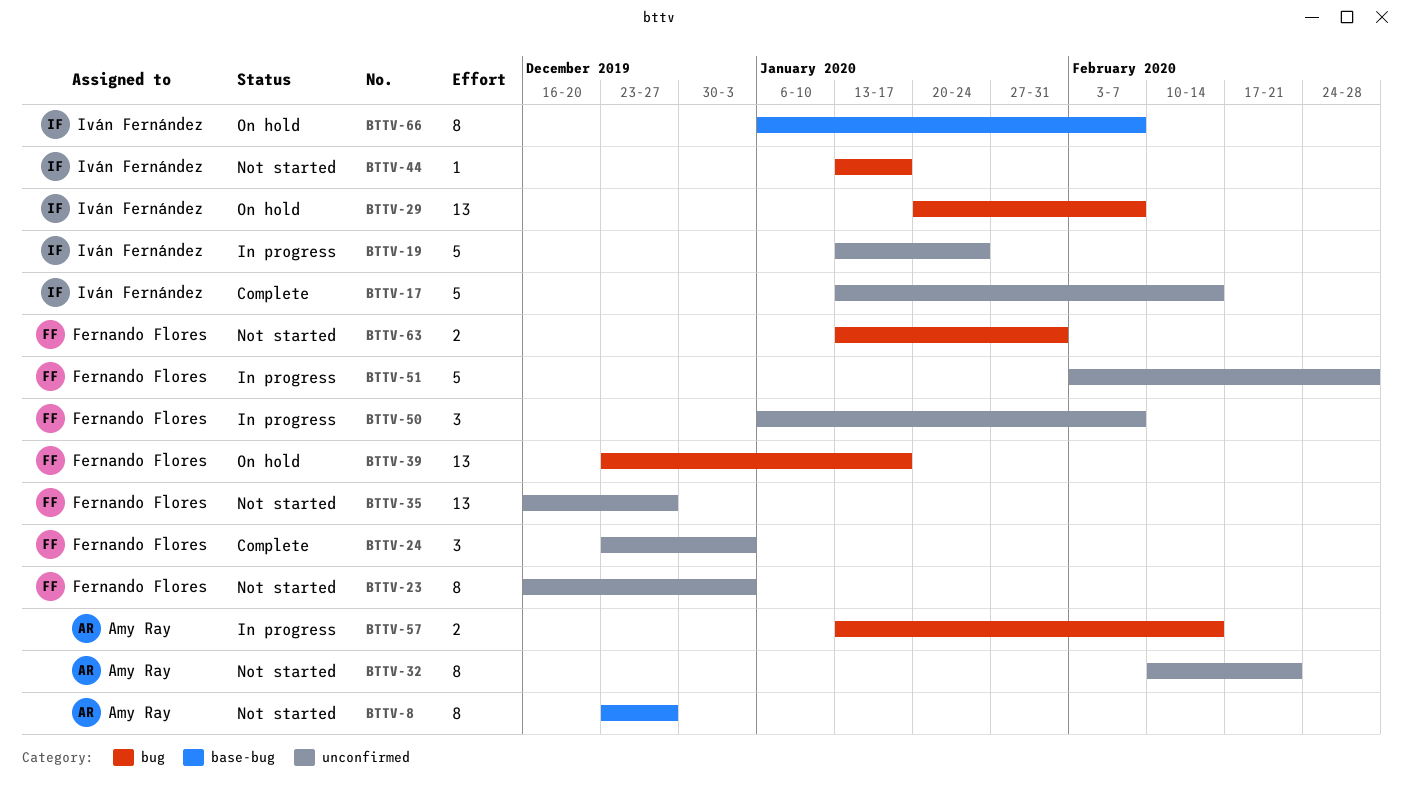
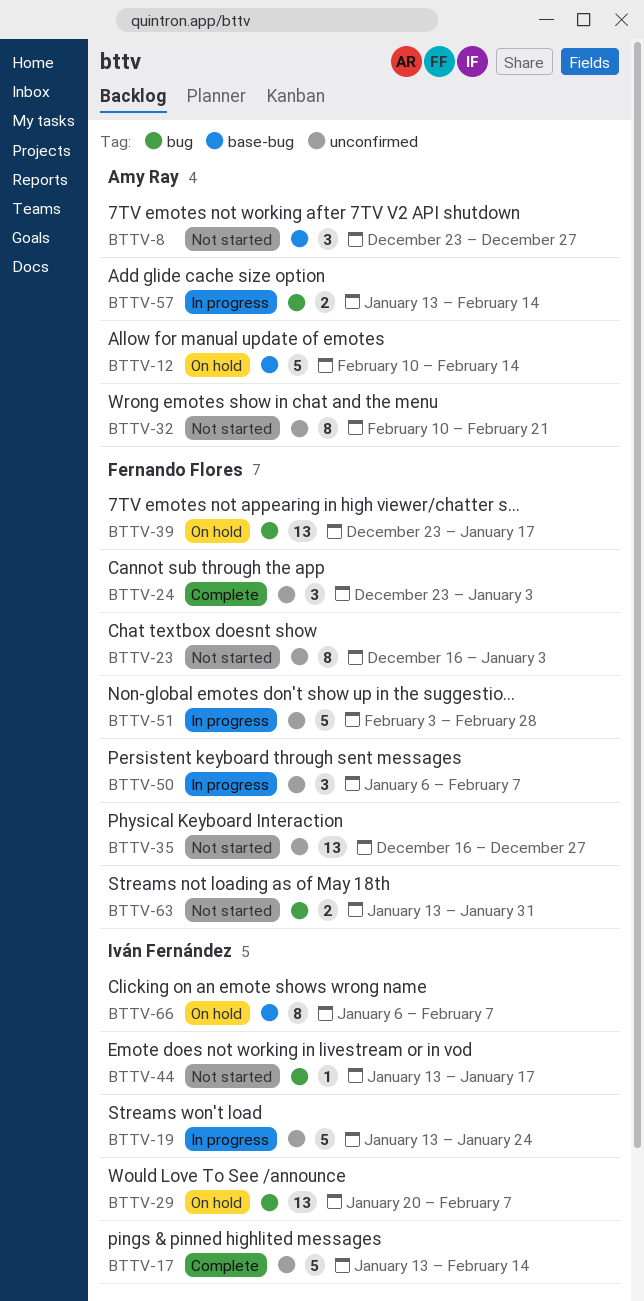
BTTV-8, estimate: 8 -> 3
BTTV-12: none -> present

